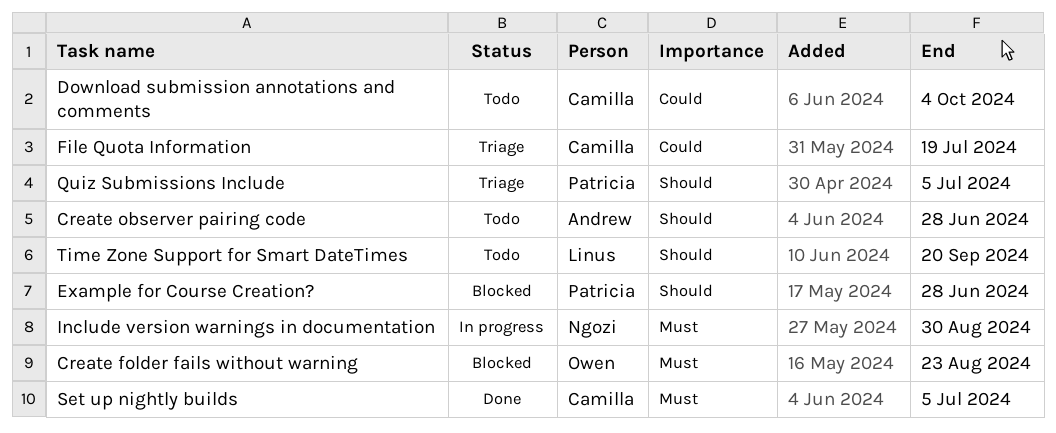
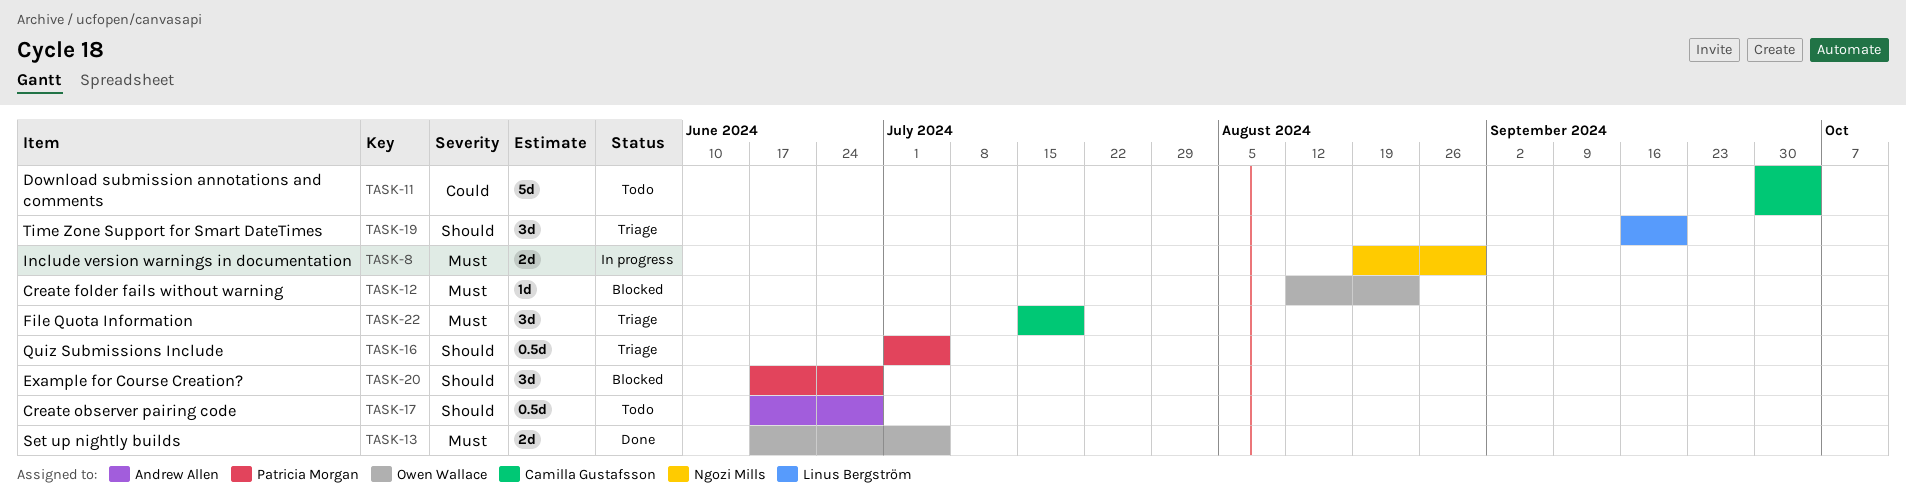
File Quota Information, priority: Could -> Must
Set up nightly builds, owner: Camilla Gustafsson -> Owen Wallace
Time Zone Support for Smart DateTimes, status: Todo -> Triage

